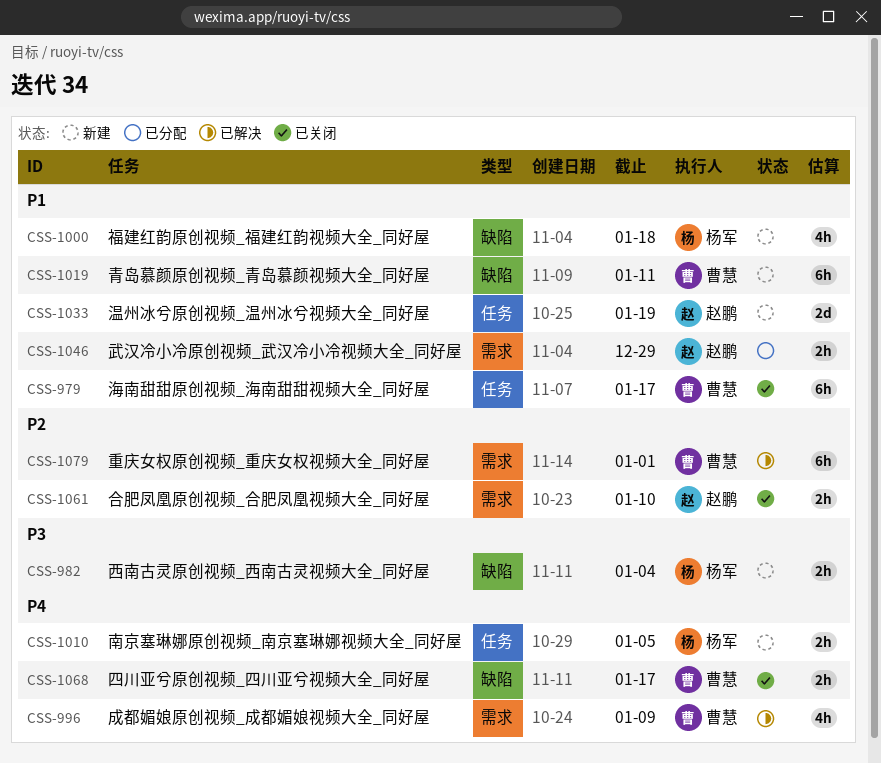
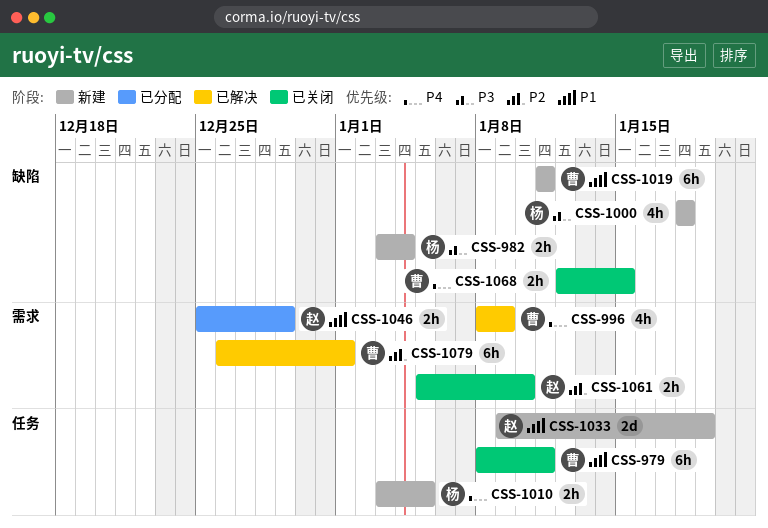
CSS-979, due: Jan 17 -> Jan 11
CSS-1000, priority: P1 -> P3
CSS-1068, due: Jan 17 -> Jan 15

